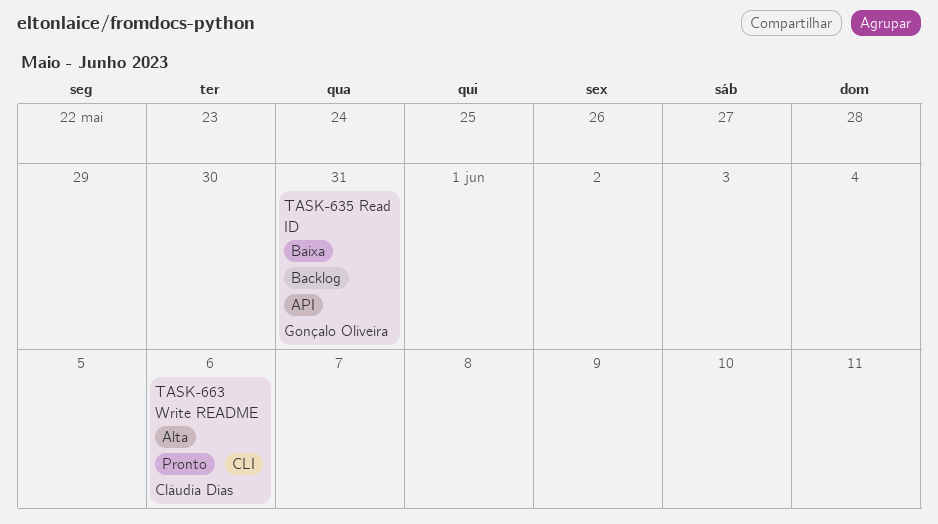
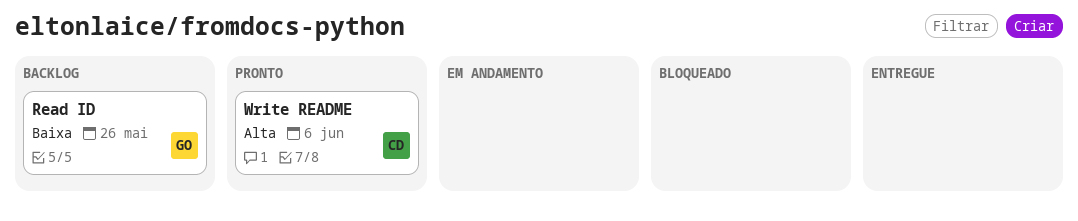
Read ID, due: May 31 -> May 26

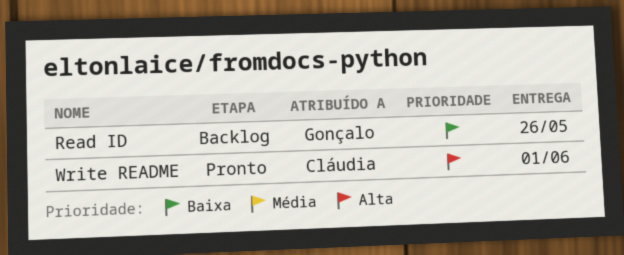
Write README, due: Jun 6 -> Jun 1

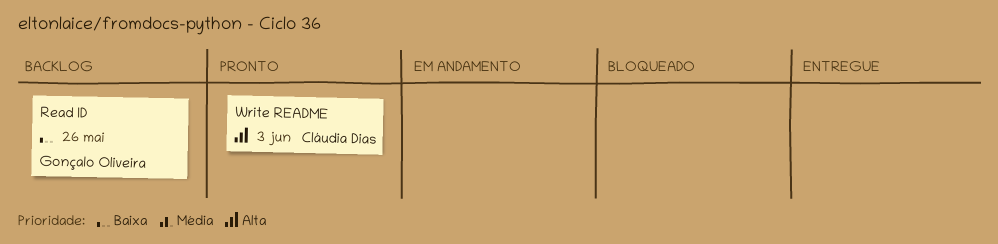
Write README, due: Jun 1 -> Jun 3

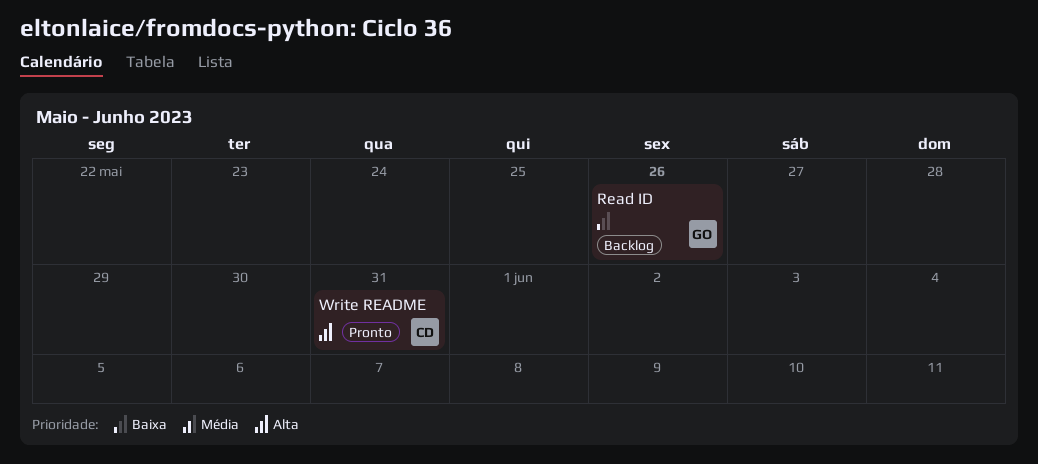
Write README, due: Jun 3 -> May 31

